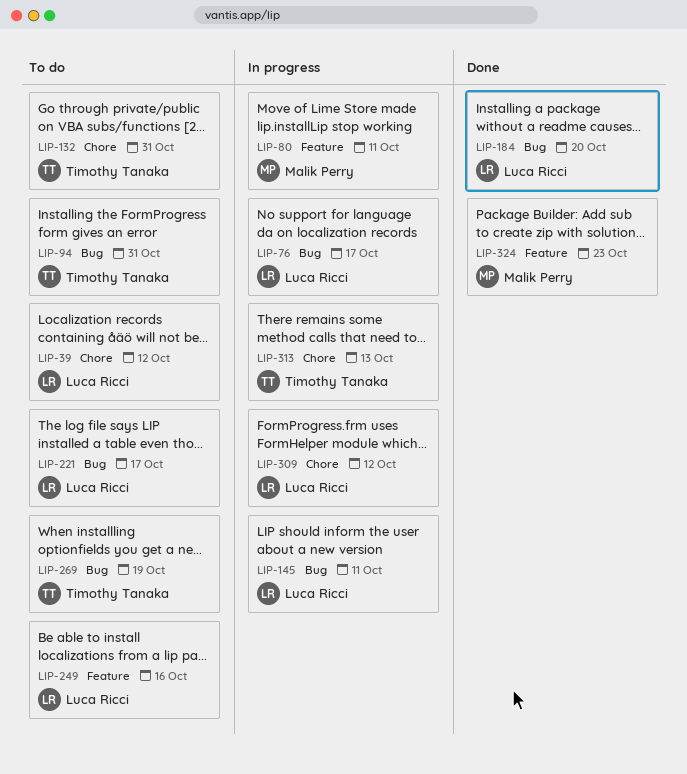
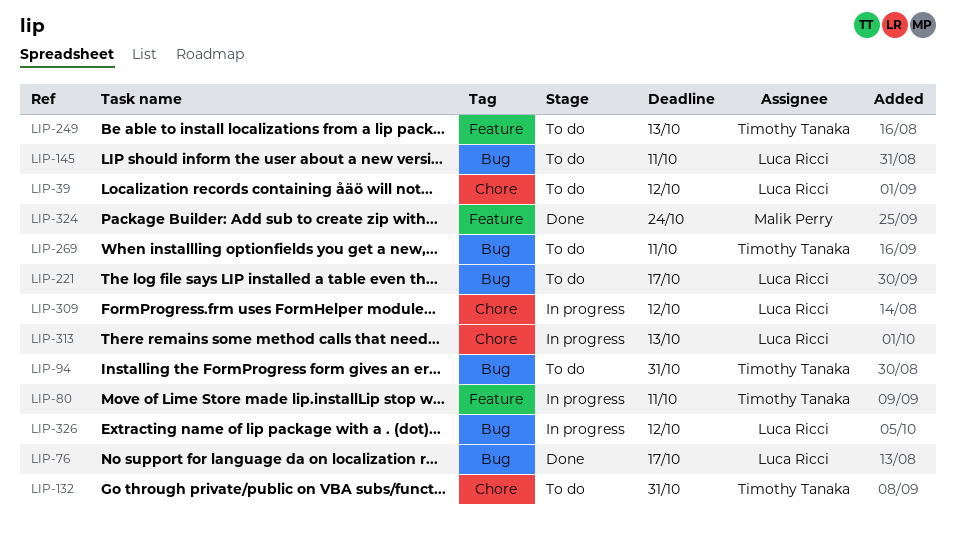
LIP-76, status: In progress -> Done
LIP-80, owner: Malik Perry -> Timothy Tanaka
LIP-145, status: In progress -> To do
LIP-184: present -> none
LIP-249, owner: Luca Ricci -> Timothy Tanaka
LIP-249, due: Oct 16 -> Oct 13
LIP-269, due: Oct 19 -> Oct 11
LIP-313, owner: Timothy Tanaka -> Luca Ricci
LIP-324, due: Oct 23 -> Oct 24
LIP-326: none -> present

